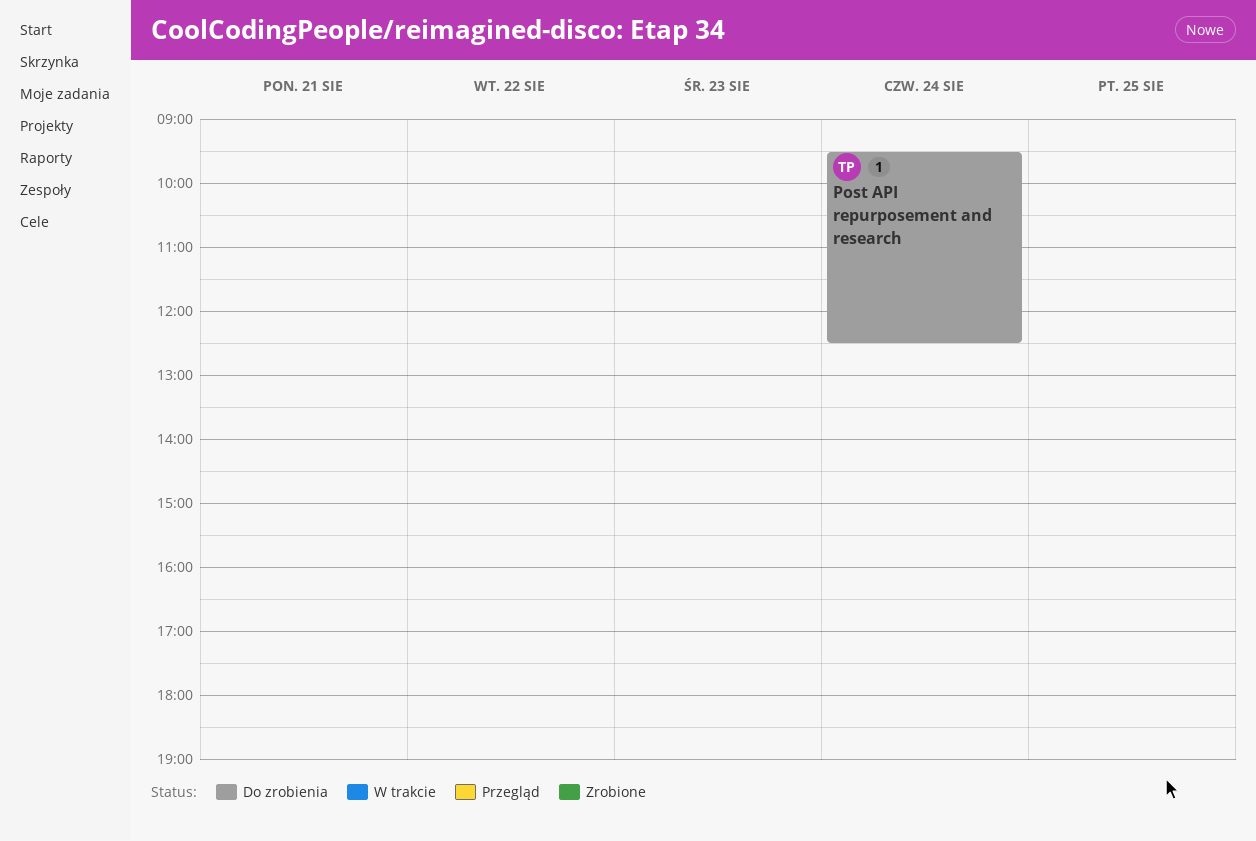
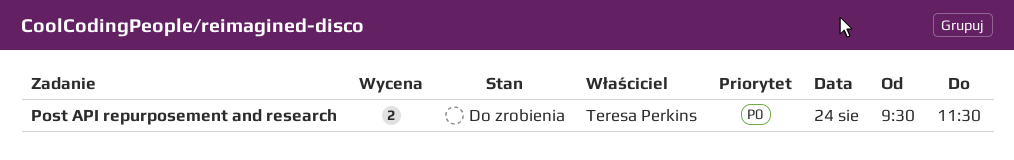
Post API repurposement and research, estimate: 1 -> 2
Post API repurposement and research, ends: 12:30 -> 11:30

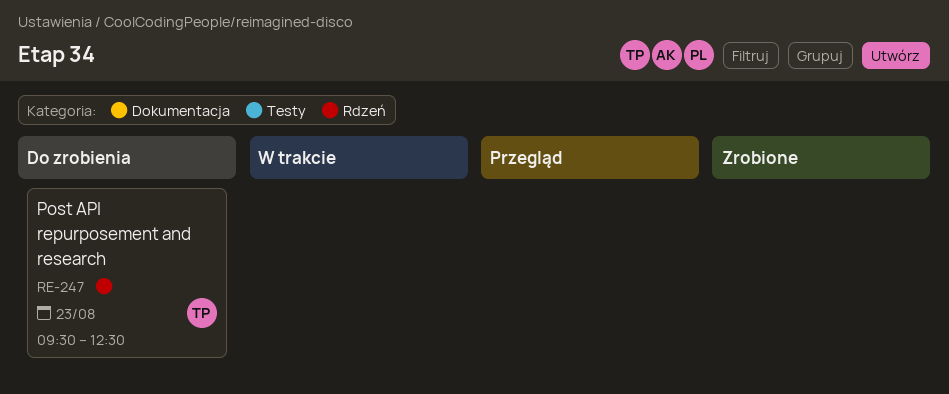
Post API repurposement and research, day: Aug 24 -> Aug 23
Post API repurposement and research, ends: 11:30 -> 12:30

